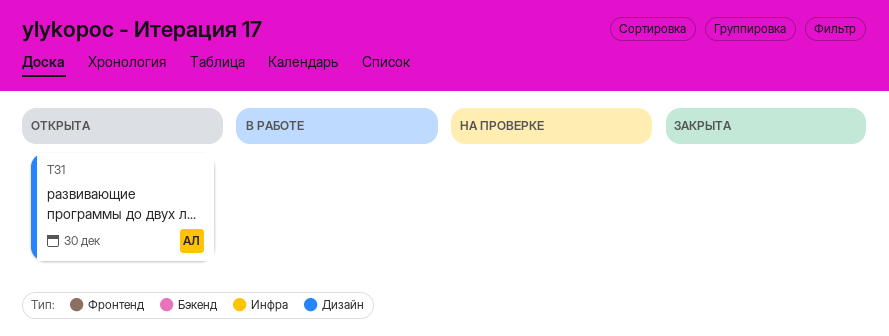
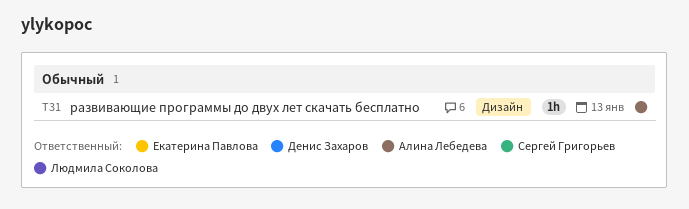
T31, due: Dec 30 -> Jan 13

